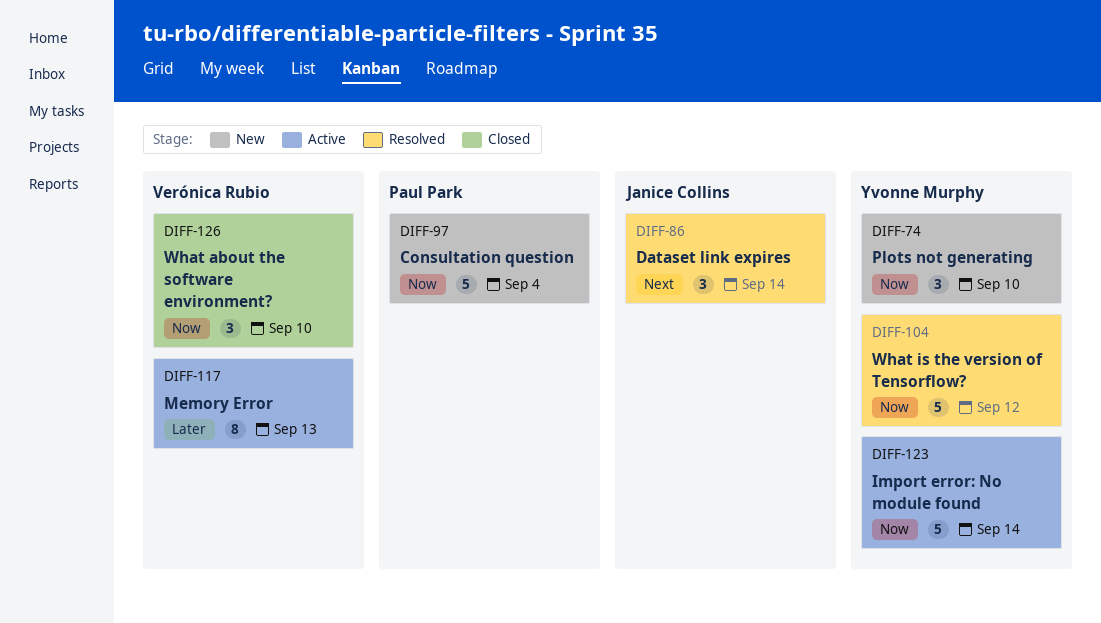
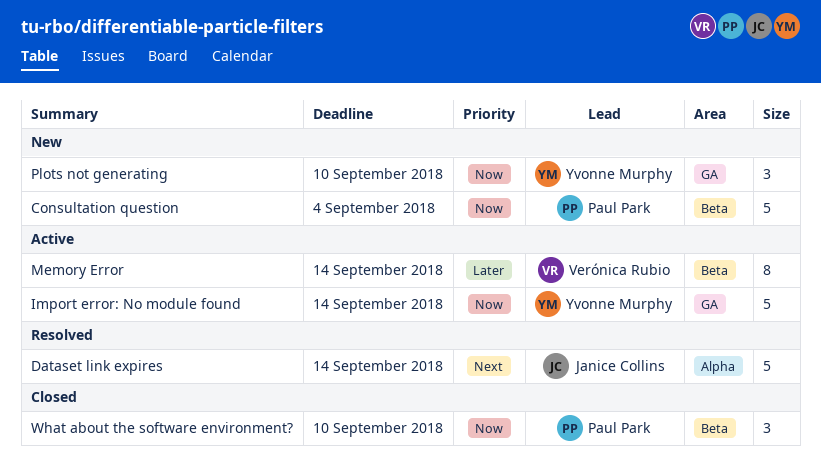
Dataset link expires, estimate: 3 -> 5
Memory Error, due: Sep 13 -> Sep 14
What about the software environment?, owner: Verónica Rubio -> Paul Park
What is the version of Tensorflow?: present -> none

